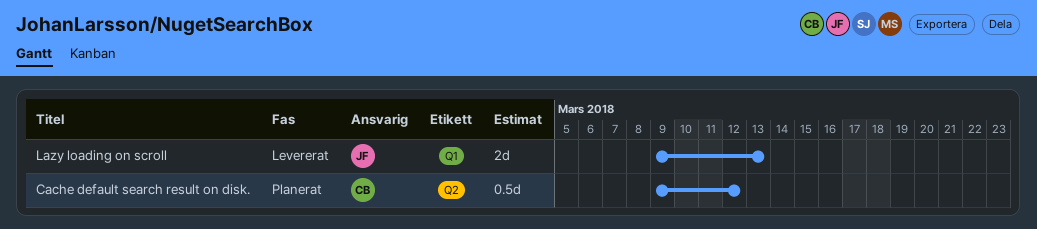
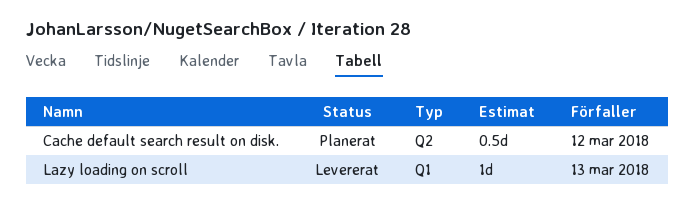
Lazy loading on scroll, estimate: 2d -> 1d

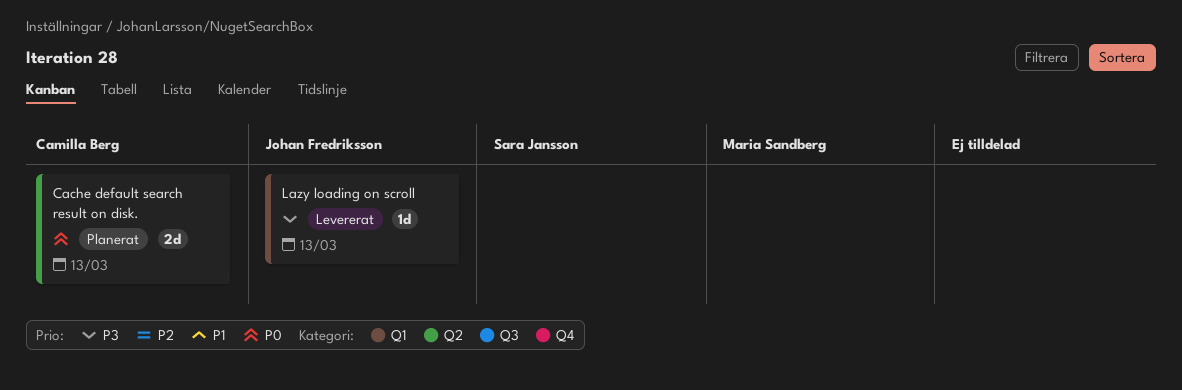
Cache default search result on disk., estimate: 0.5d -> 2d
Cache default search result on disk., due: Mar 12 -> Mar 13

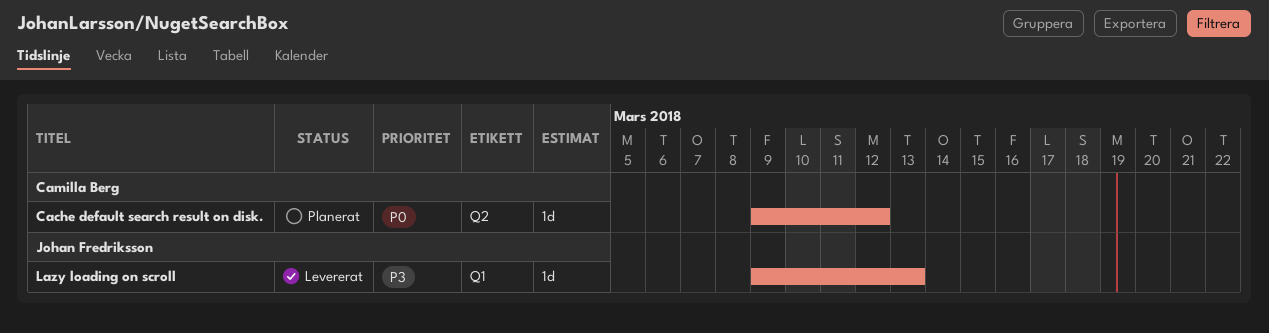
Cache default search result on disk., estimate: 2d -> 1d
Cache default search result on disk., due: Mar 13 -> Mar 12

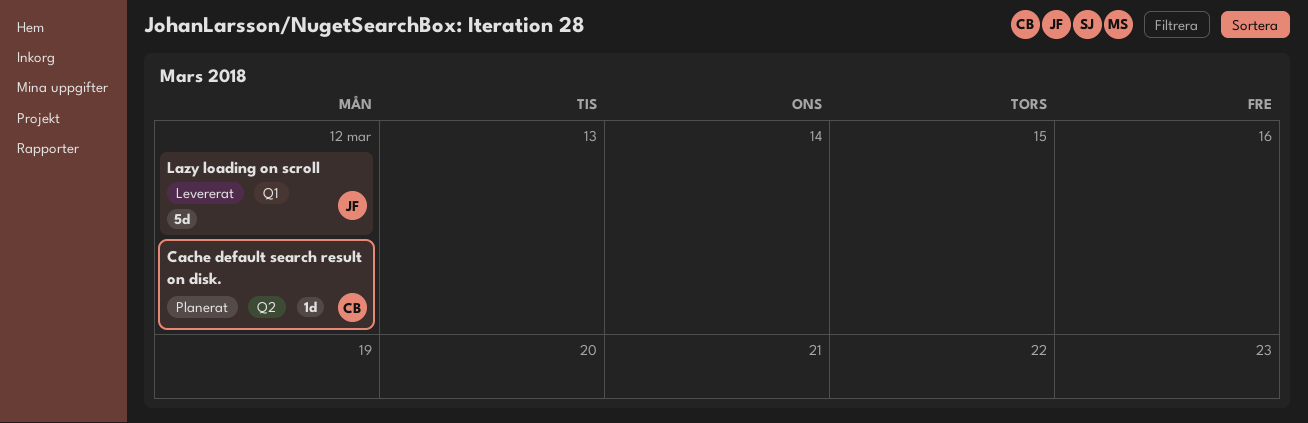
Lazy loading on scroll, estimate: 1d -> 5d
Lazy loading on scroll, due: Mar 13 -> Mar 12

